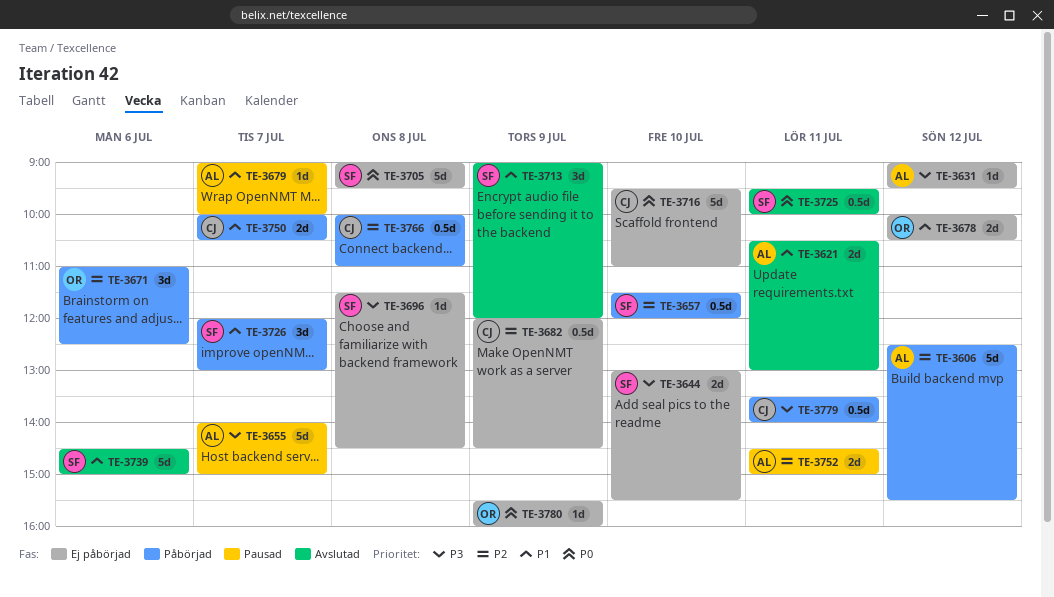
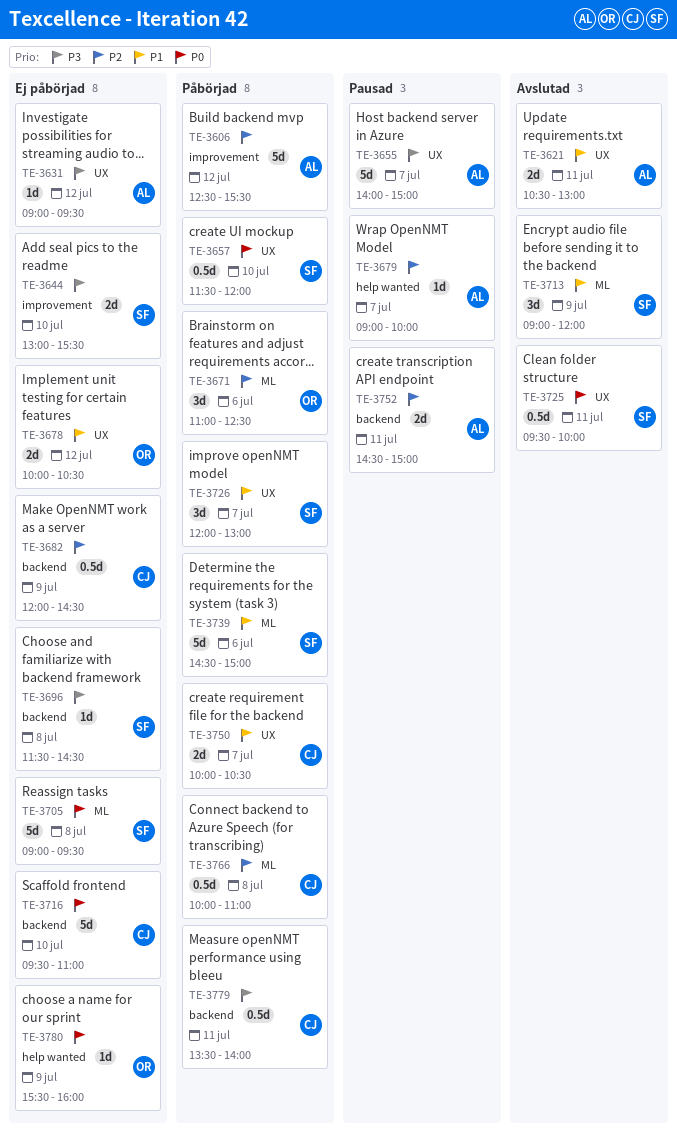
TE-3657, priority: P2 -> P0
TE-3679, priority: P1 -> P2
TE-3739, status: Avslutad -> Påbörjad

